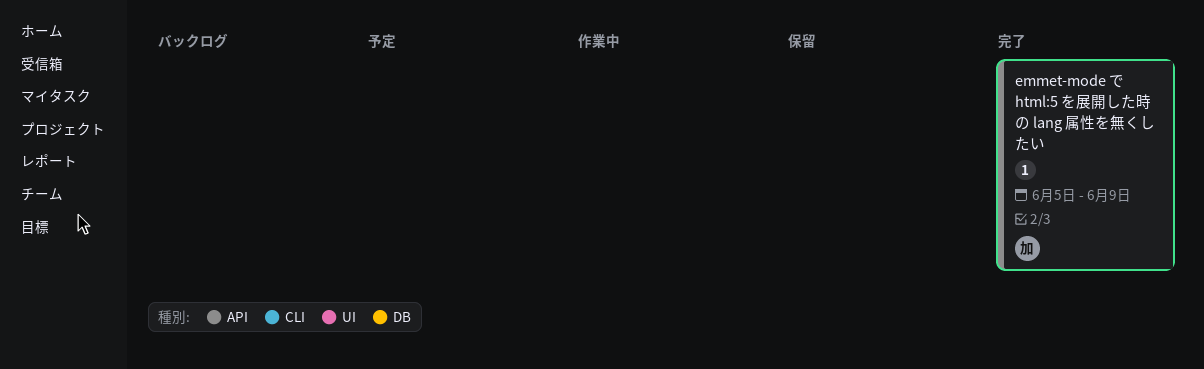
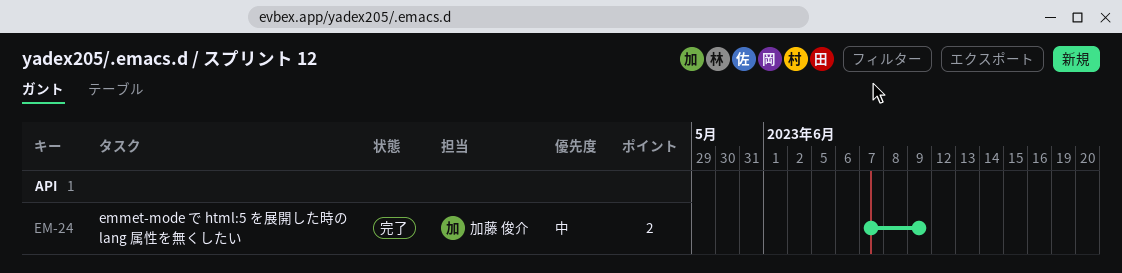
emmet-mode で html:5 を展開した時の lang 属性を無くしたい, estimate: 1 -> 2
emmet-mode で html:5 を展開した時の lang 属性を無くしたい, start: Jun 5 -> Jun 7

